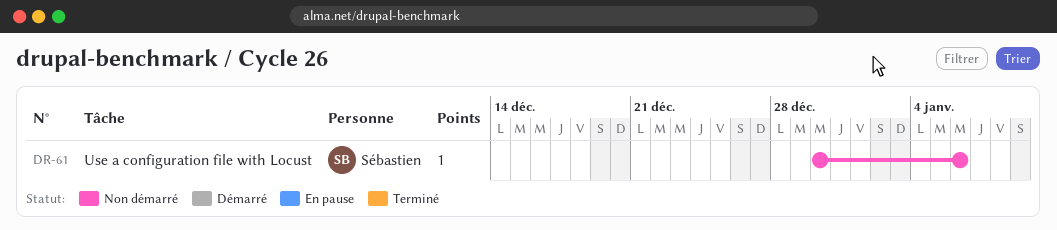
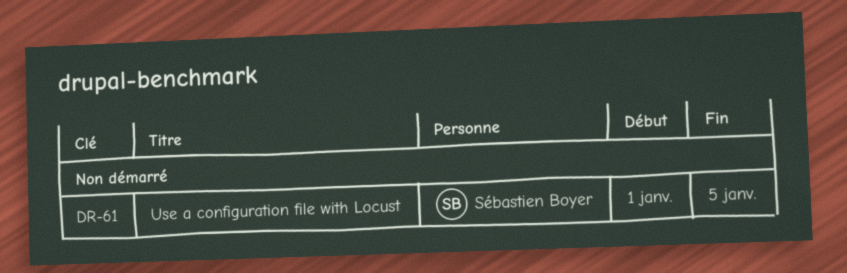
DR-61, start: Dec 30 -> Jan 1
DR-61, due: Jan 6 -> Jan 5

